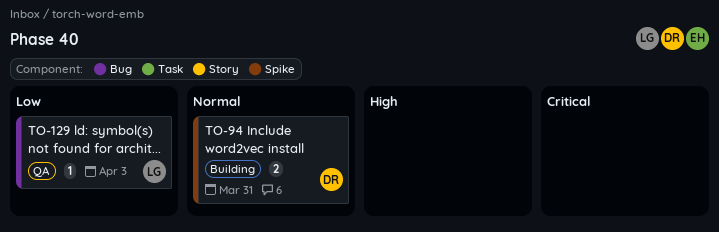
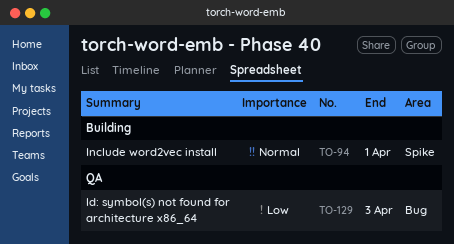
TO-94, due: Mar 31 -> Apr 1

